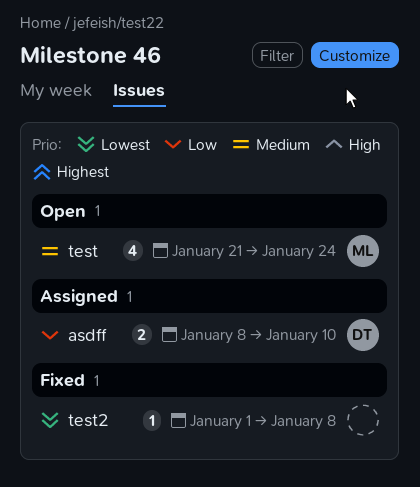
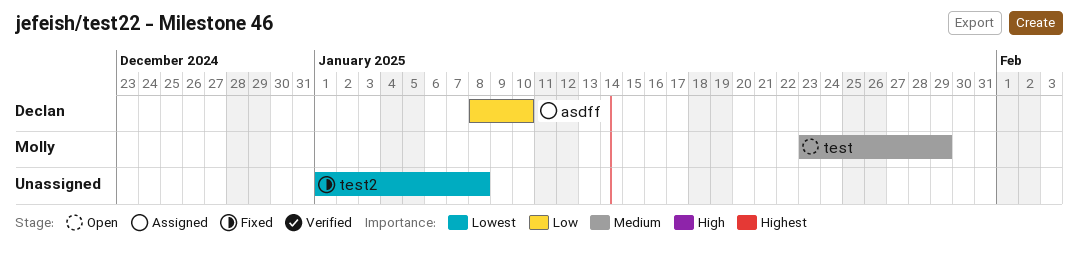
test, start: Jan 21 -> Jan 23
test, due: Jan 24 -> Jan 29

